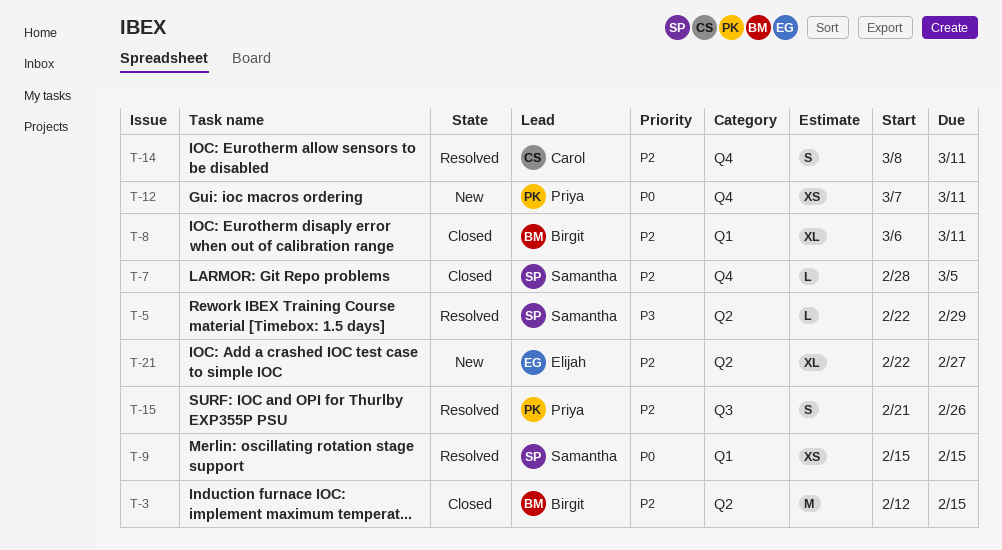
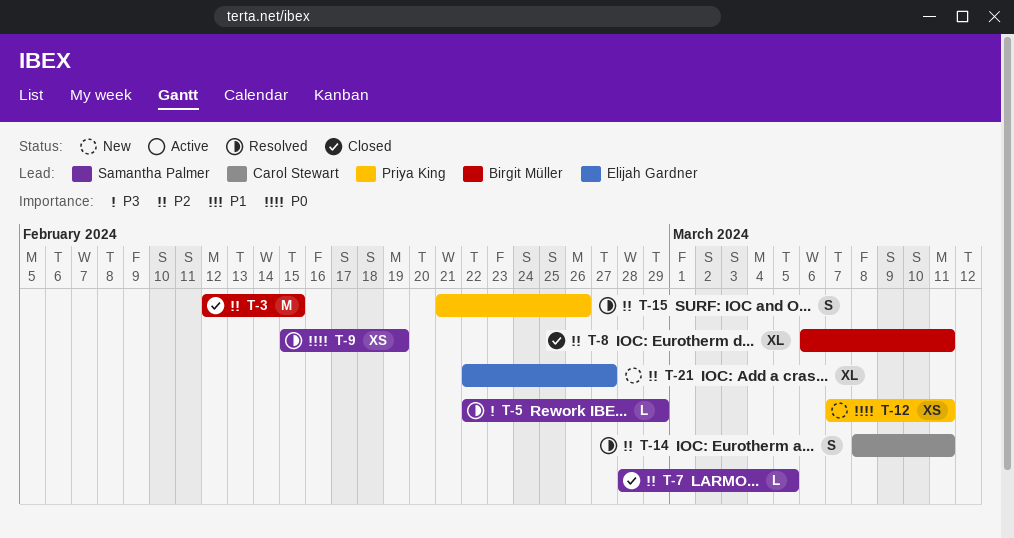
T-9, due: Feb 15 -> Feb 19

